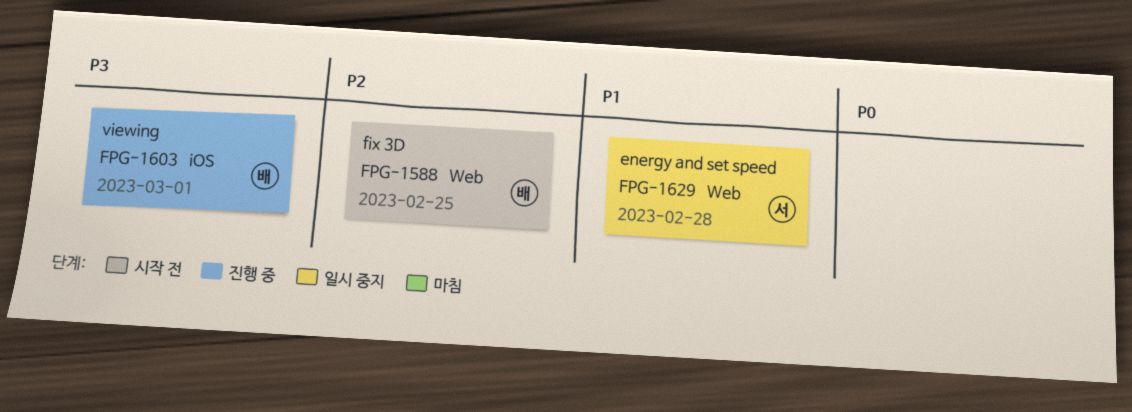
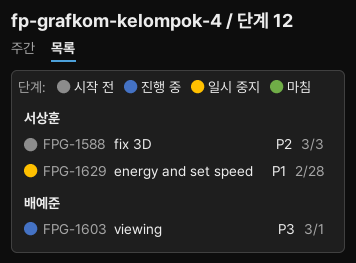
FPG-1588, owner: 배예준 -> 서상훈
FPG-1588, due: Feb 25 -> Mar 3

